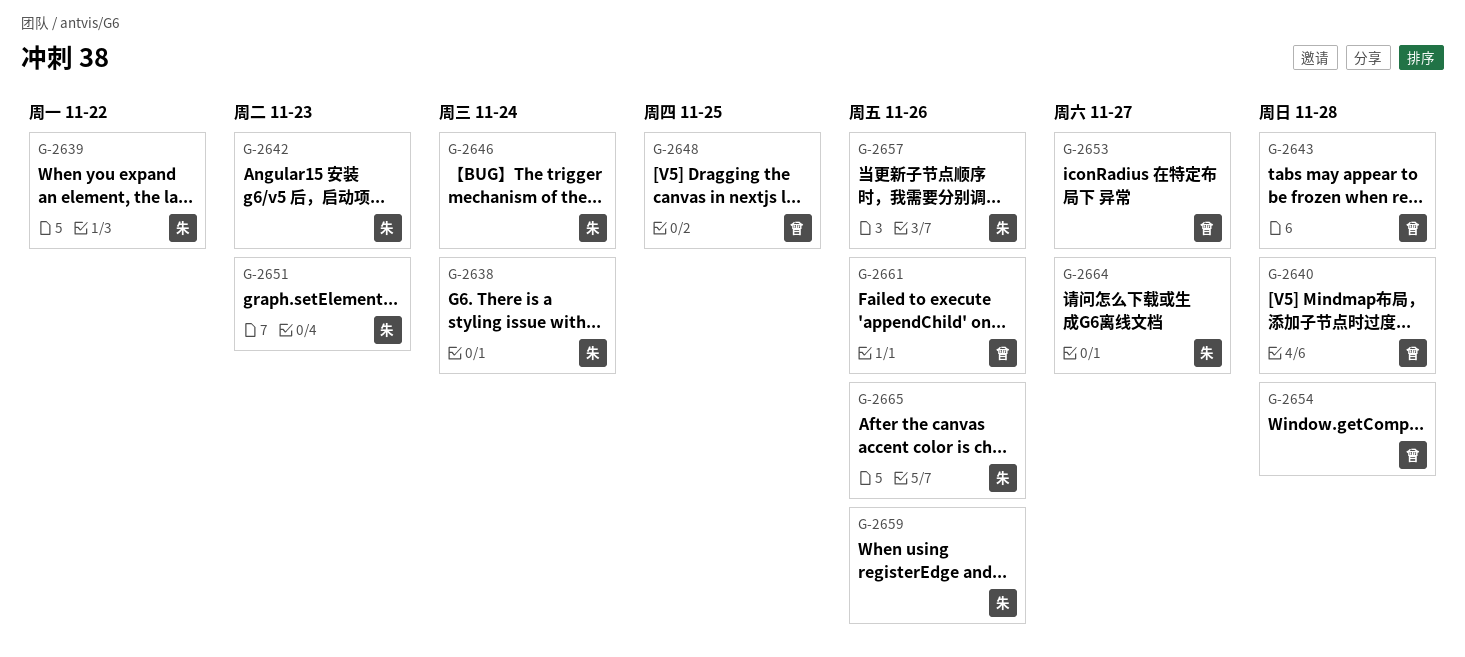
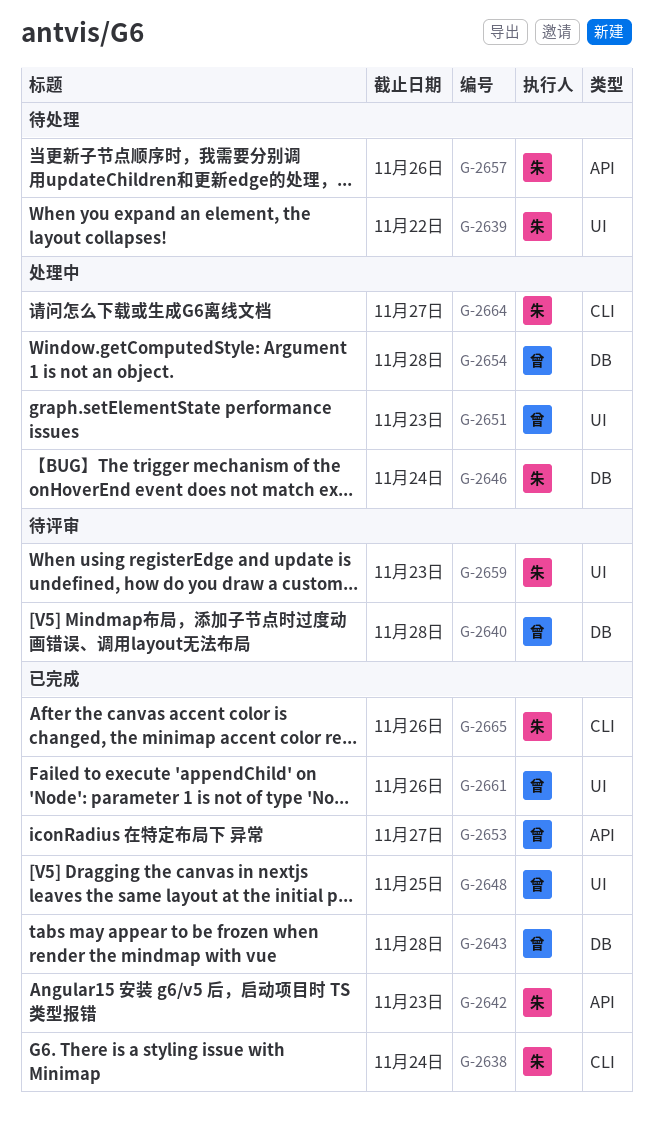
G-2651, owner: 朱 -> 曾
G-2659, due: Nov 26 -> Nov 23

